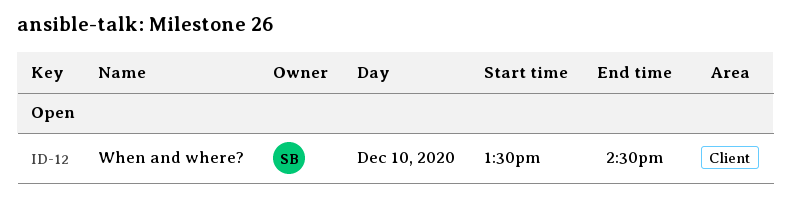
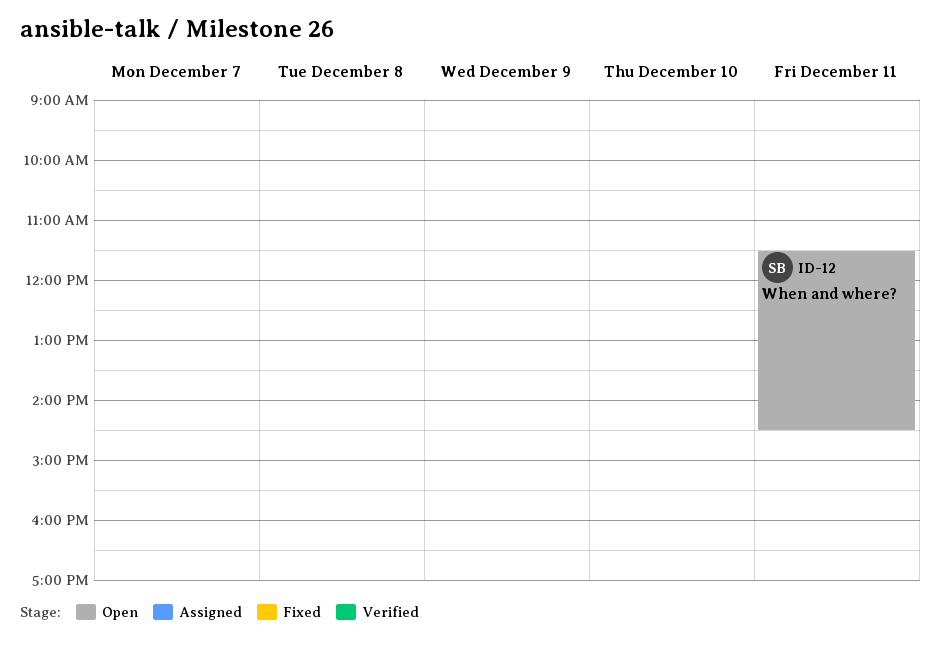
ID-12, day: Dec 10 -> Dec 11
ID-12, begins: 13:30 -> 11:30

